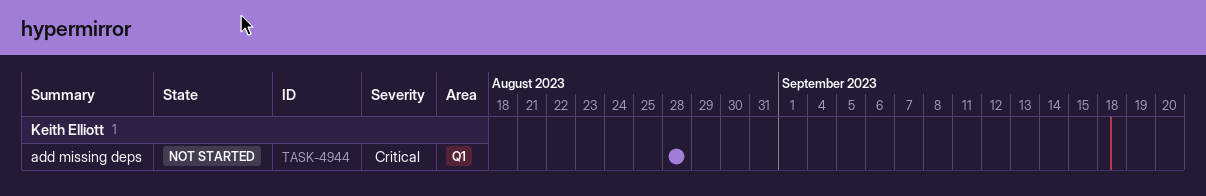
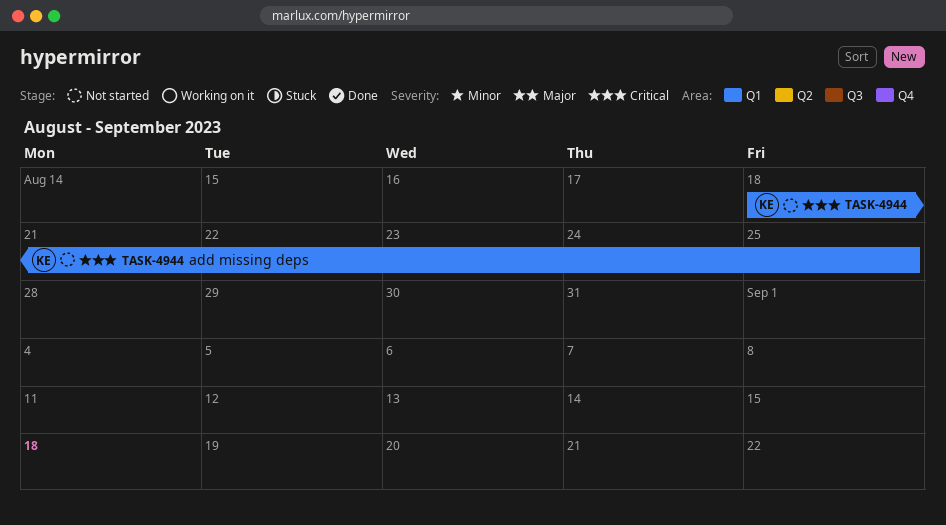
TASK-4944, start: Aug 28 -> Aug 18
TASK-4944, due: Aug 28 -> Aug 25

